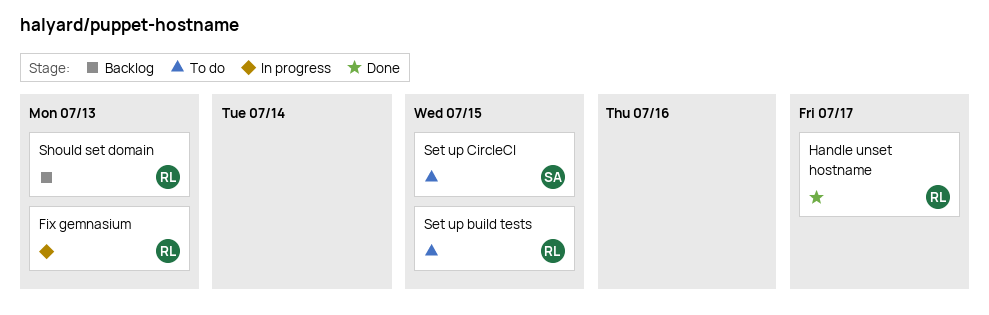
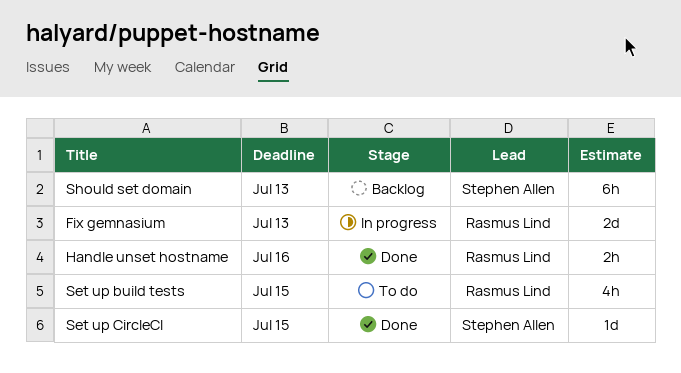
Handle unset hostname, due: Jul 17 -> Jul 16
Set up CircleCI, status: To do -> Done
Should set domain, owner: Rasmus Lind -> Stephen Allen

